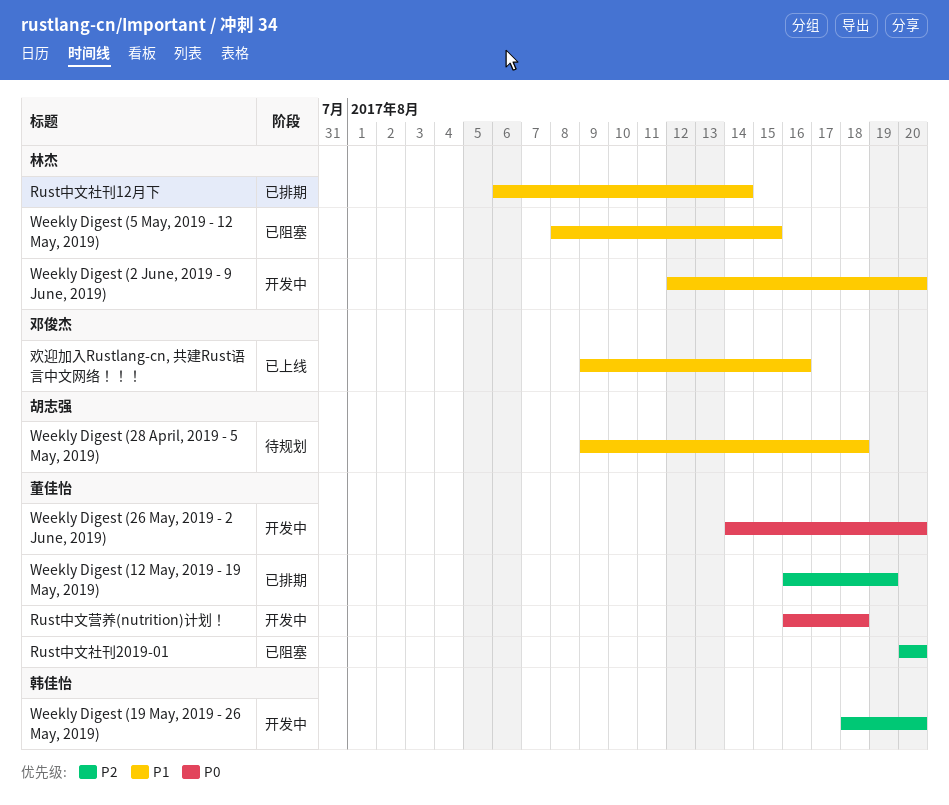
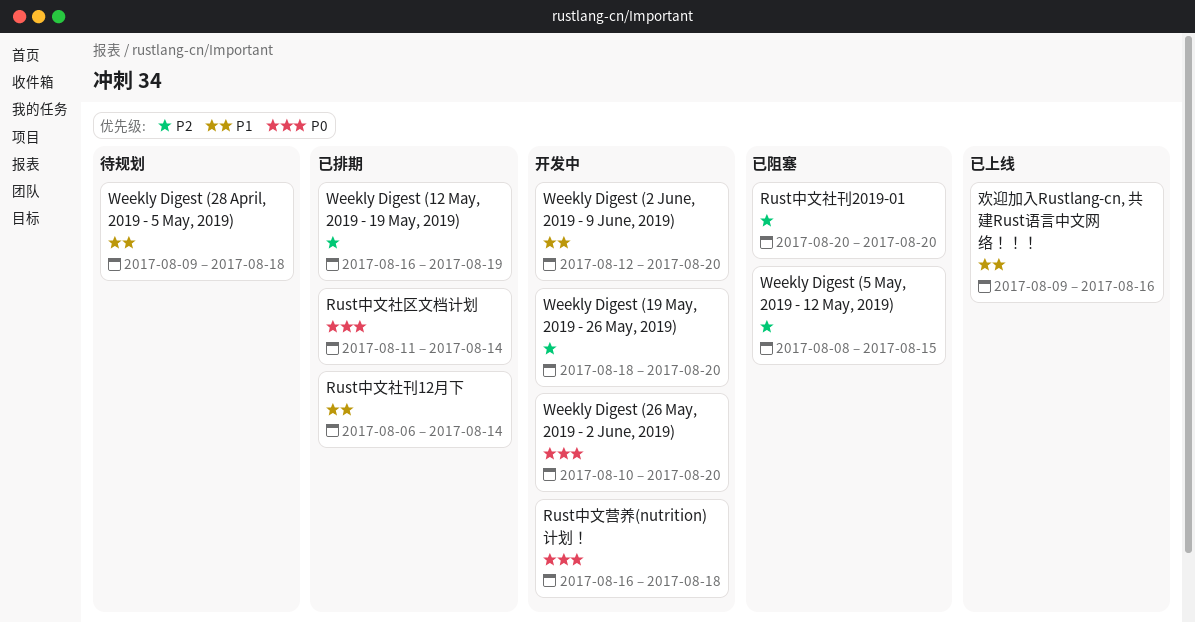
Rust中文社区文档计划: none -> present
Weekly Digest (26 May, 2019 - 2 June, 2019), start: Aug 14 -> Aug 10
Weekly Digest (5 May, 2019 - 12 May, 2019), priority: P1 -> P2

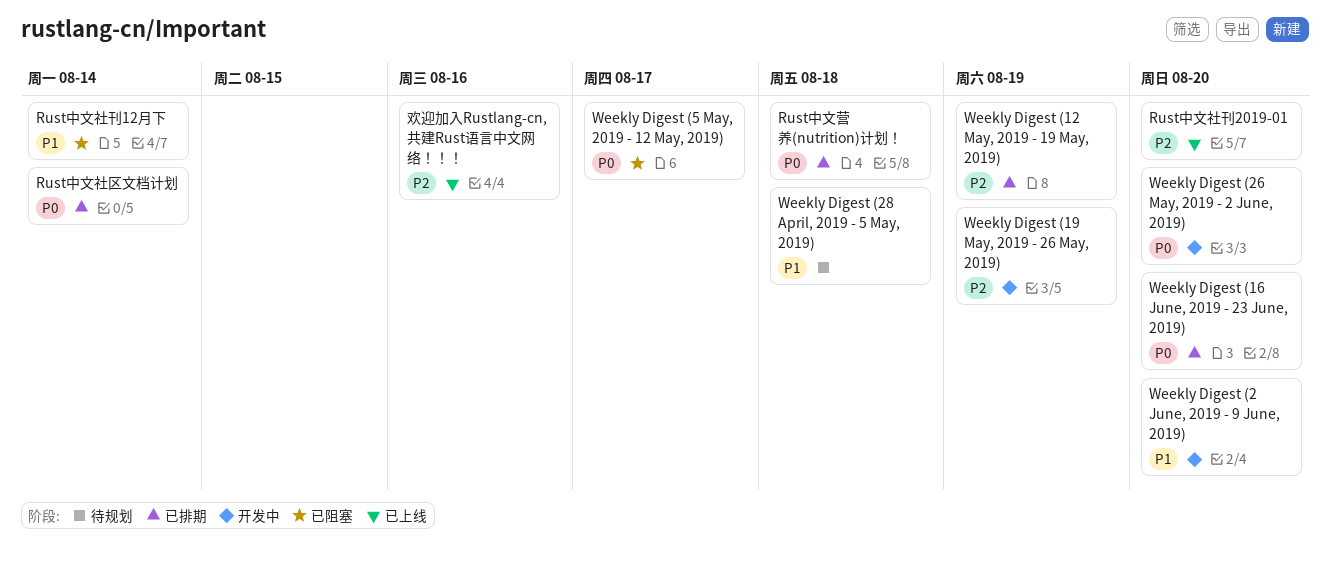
Rust中文社刊12月下, status: 已排期 -> 已阻塞
Rust中文社刊2019-01, status: 已阻塞 -> 已上线
Rust中文营养(nutrition)计划！, status: 开发中 -> 已排期
Weekly Digest (16 June, 2019 - 23 June, 2019): none -> present
Weekly Digest (19 May, 2019 - 26 May, 2019), due: Aug 20 -> Aug 19
Weekly Digest (5 May, 2019 - 12 May, 2019), priority: P2 -> P0
Weekly Digest (5 May, 2019 - 12 May, 2019), due: Aug 15 -> Aug 17
欢迎加入Rustlang-cn, 共建Rust语言中文网络！！！, priority: P1 -> P2

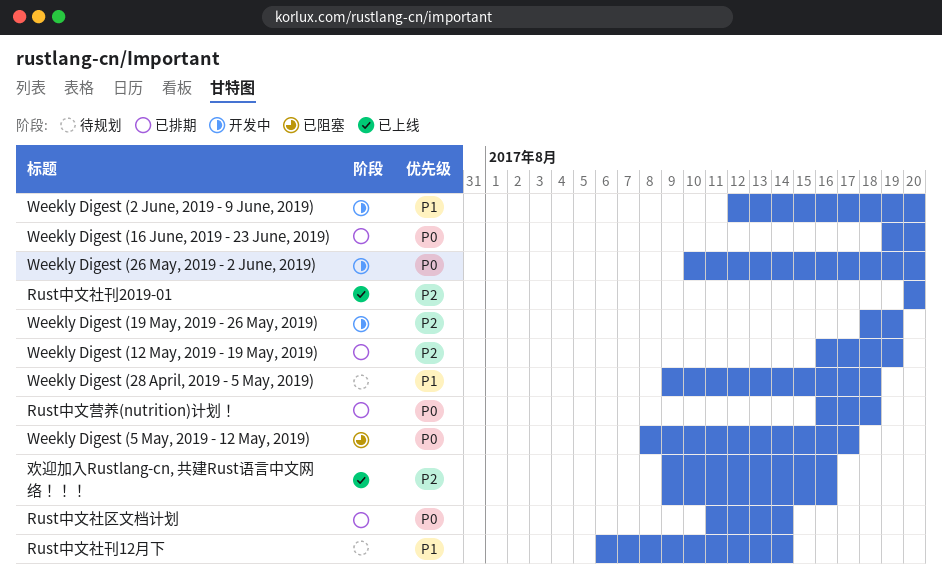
Rust中文社刊12月下, status: 已阻塞 -> 待规划

